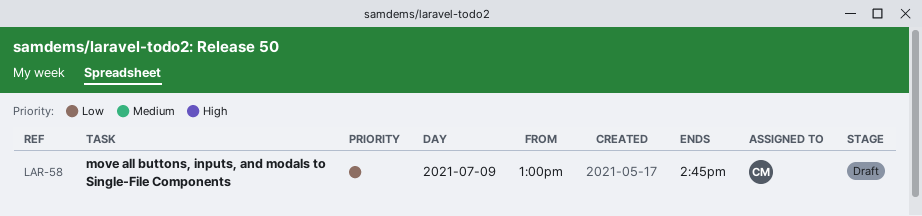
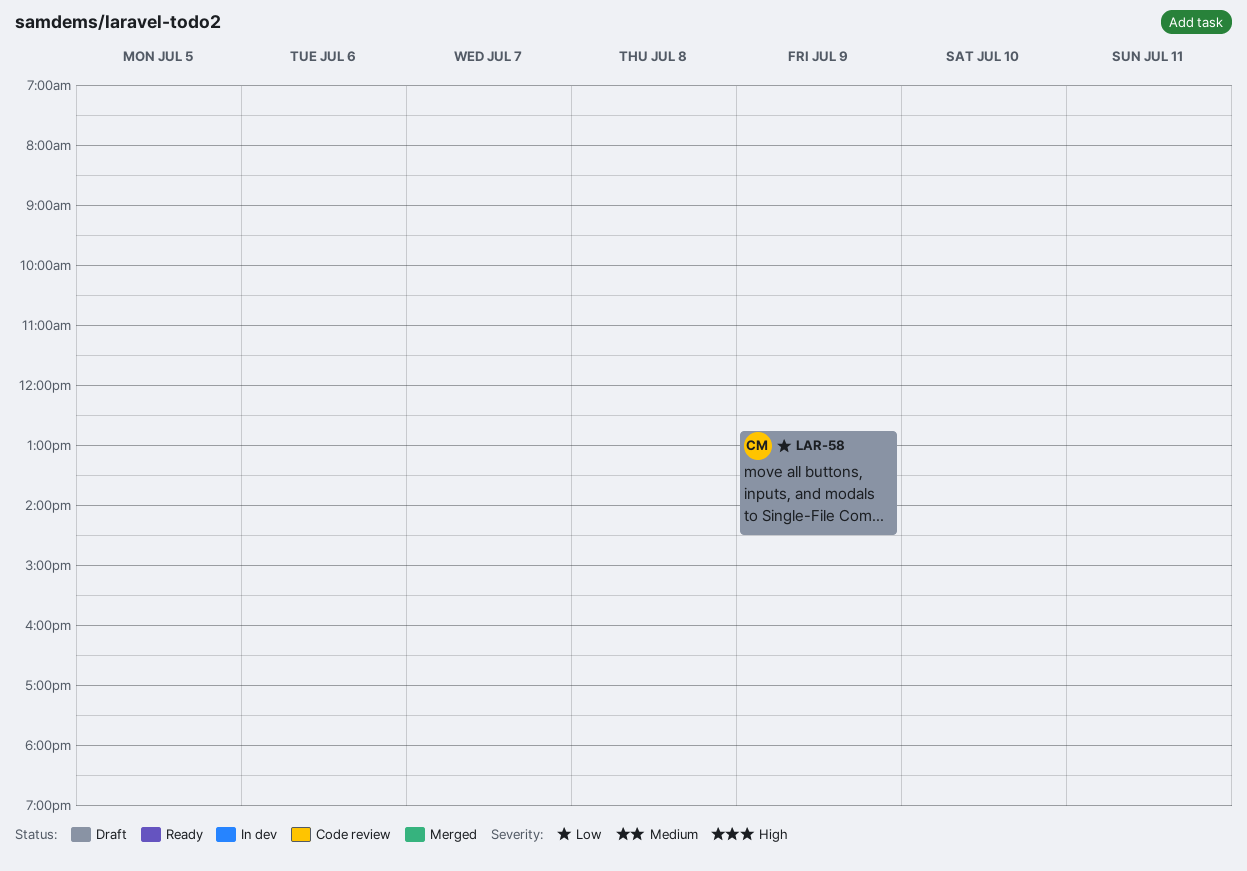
LAR-58, begins: 13:00 -> 12:45
LAR-58, ends: 14:45 -> 14:30

